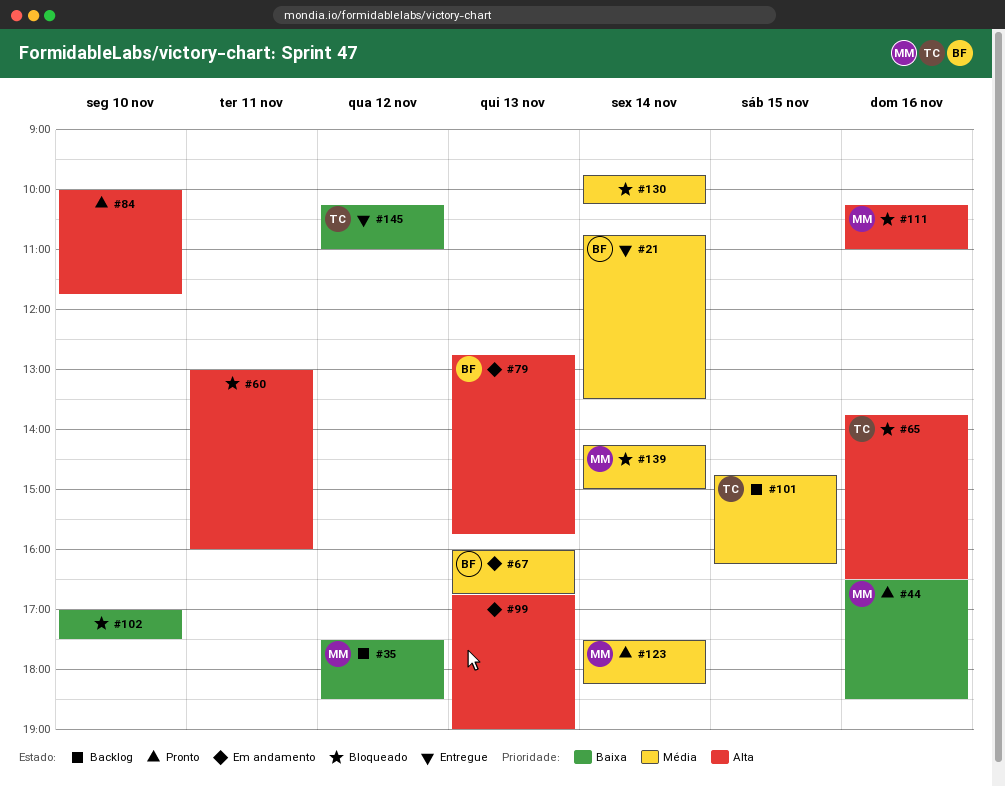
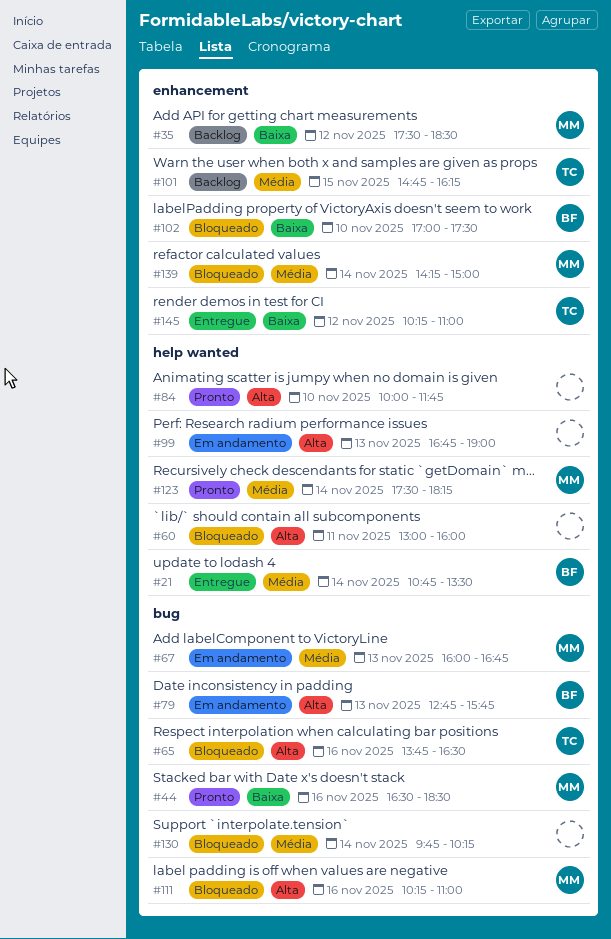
#67, owner: BF -> MM
#102, owner: none -> BF

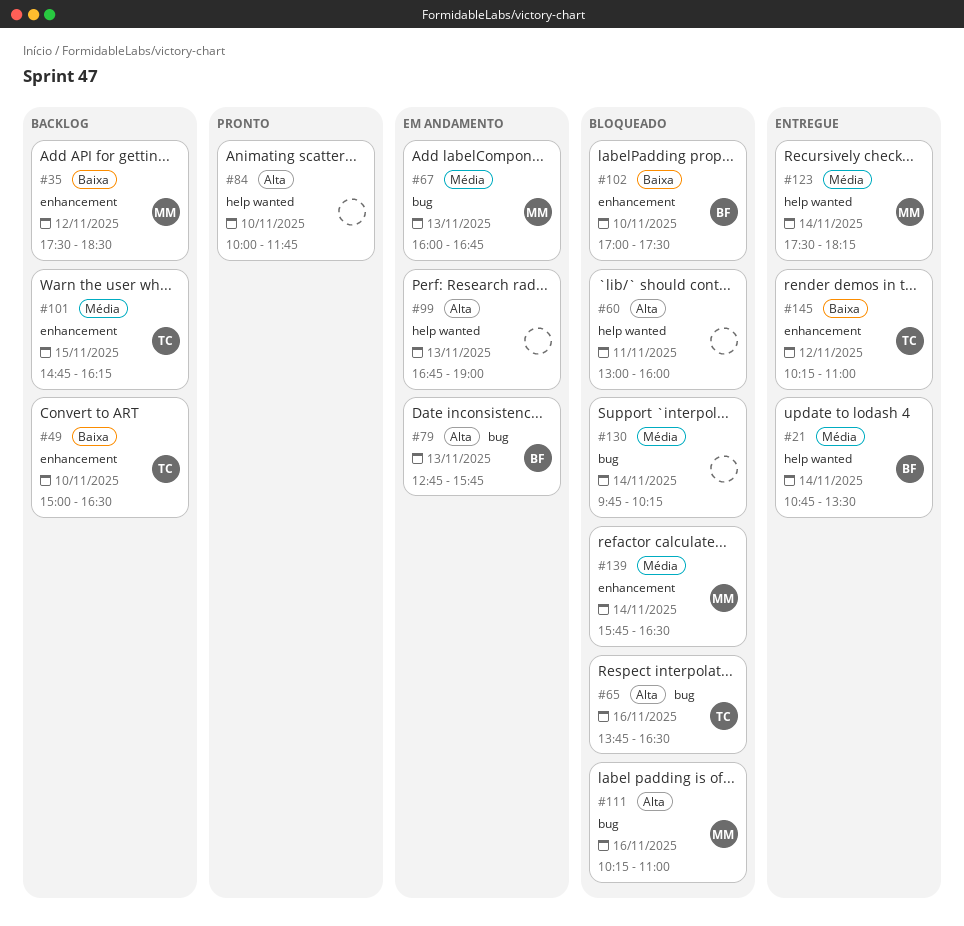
#44: present -> none
#49: none -> present
#123, status: Pronto -> Entregue
#139, begins: 14:15 -> 15:45
#139, ends: 15:00 -> 16:30

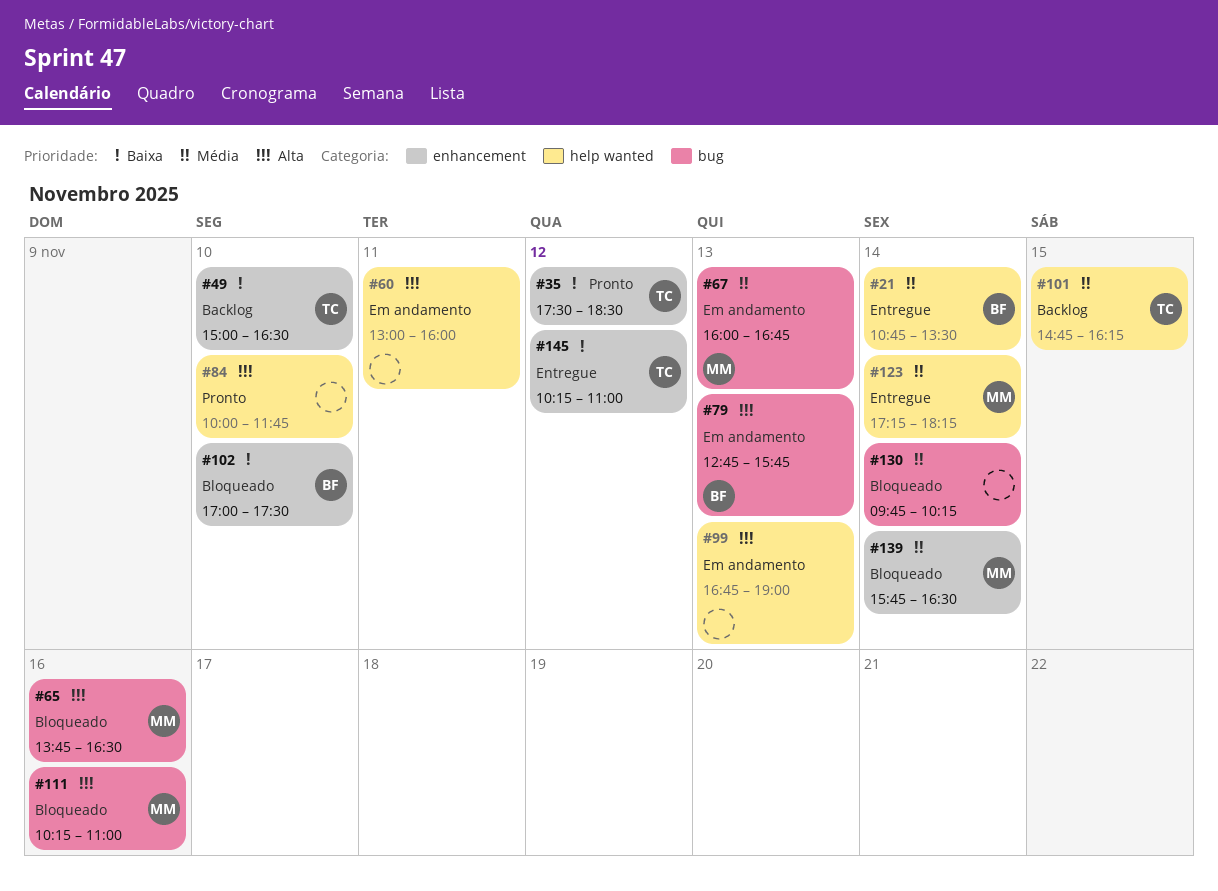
#35, status: Backlog -> Pronto
#35, owner: MM -> TC
#60, status: Bloqueado -> Em andamento
#65, owner: TC -> MM
#101, label: enhancement -> help wanted
#123, begins: 17:30 -> 17:15

